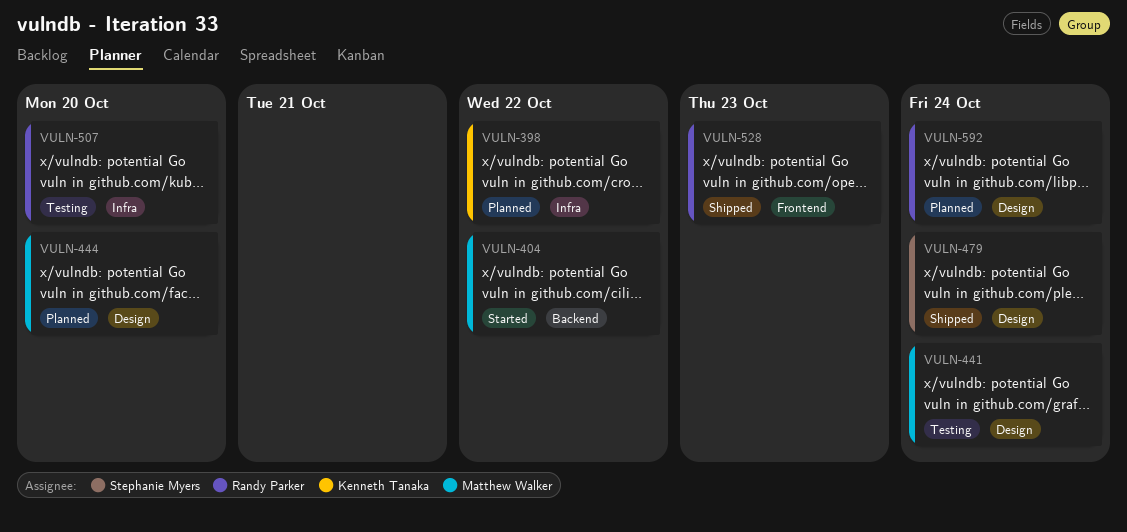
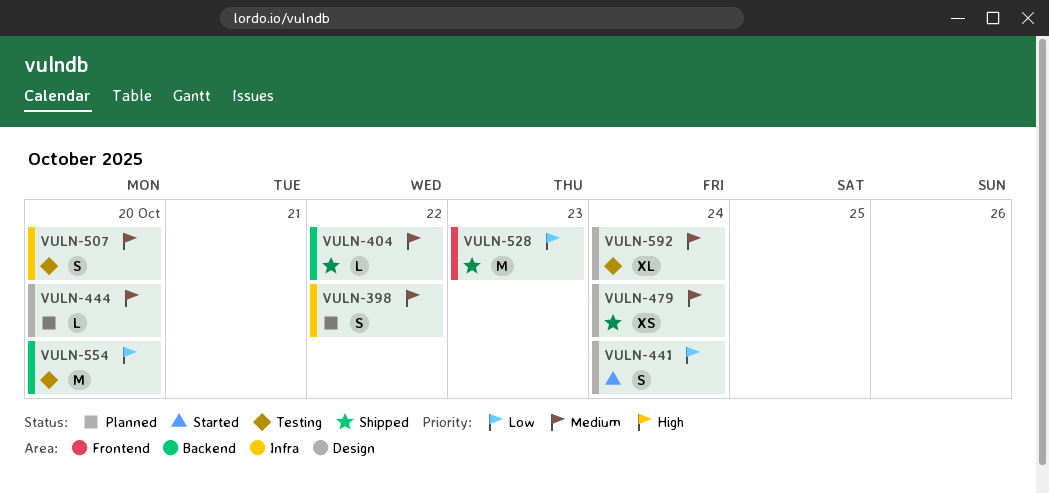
VULN-404, status: Started -> Shipped
VULN-441, status: Testing -> Started
VULN-554: none -> present
VULN-592, status: Planned -> Testing

